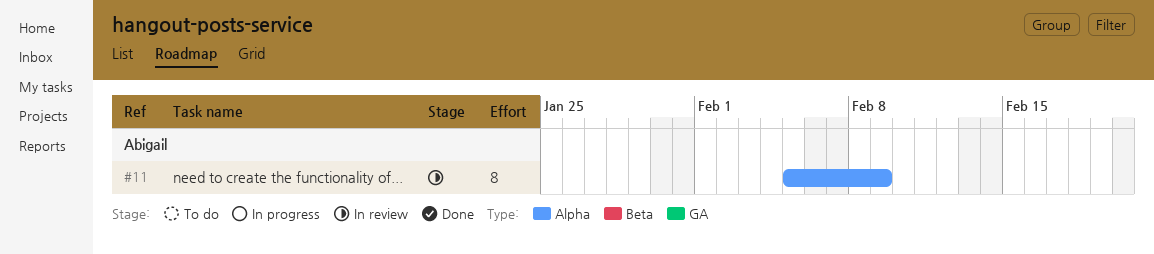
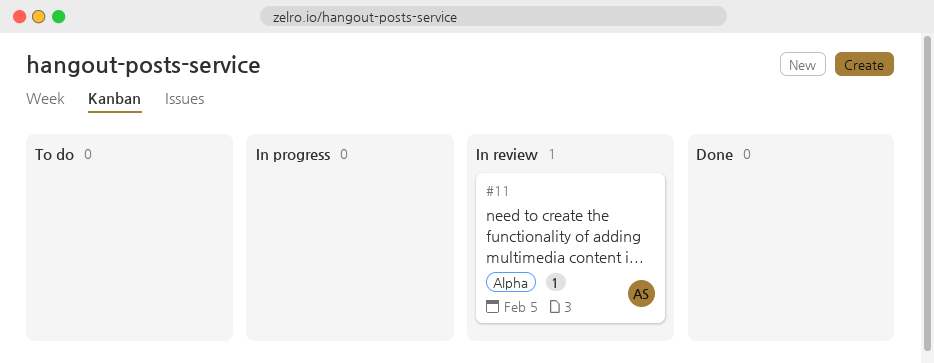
#11, estimate: 8 -> 1
#11, due: Feb 9 -> Feb 5

